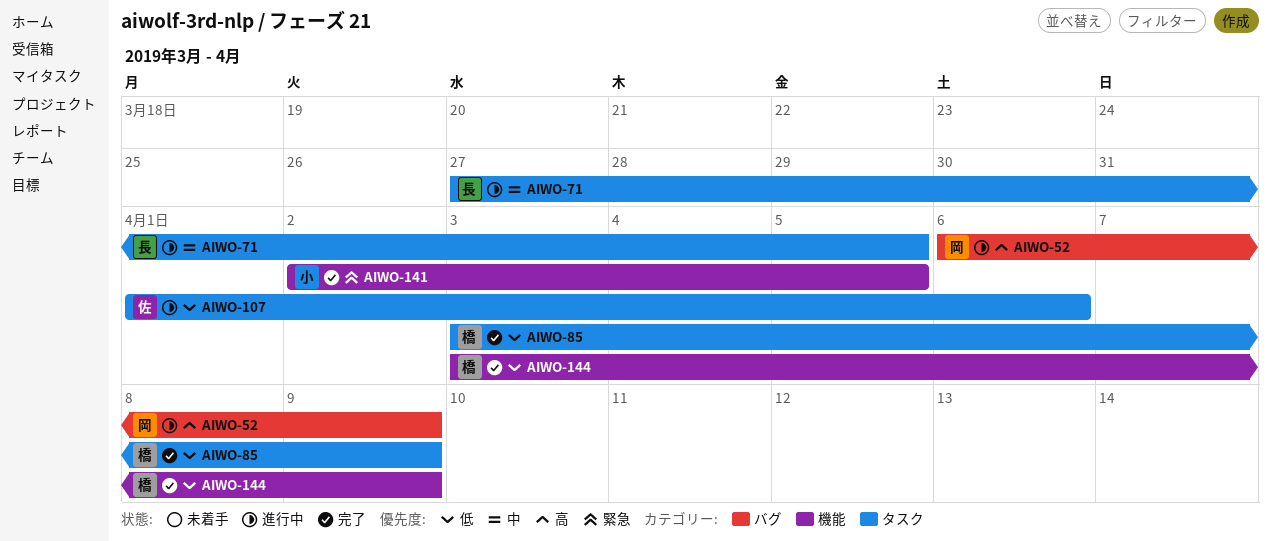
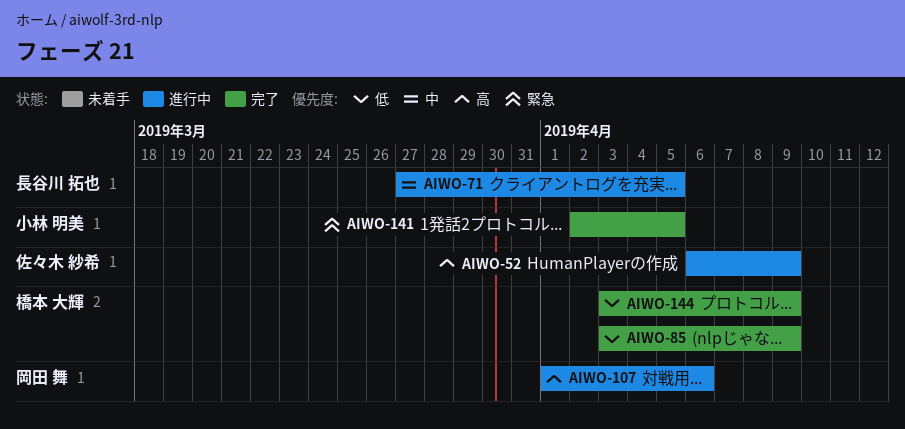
AIWO-52, owner: 岡田 舞 -> 佐々木 紗希
AIWO-107, owner: 佐々木 紗希 -> 岡田 舞
AIWO-107, priority: 低 -> 高

